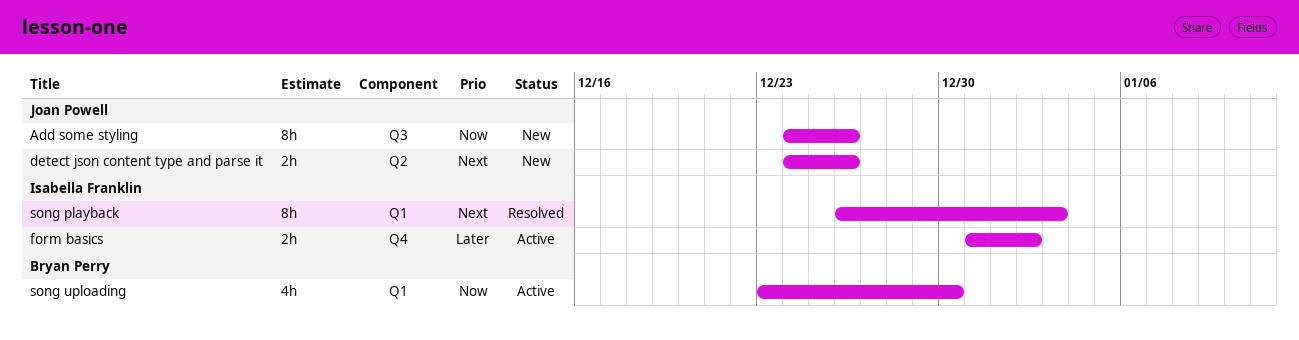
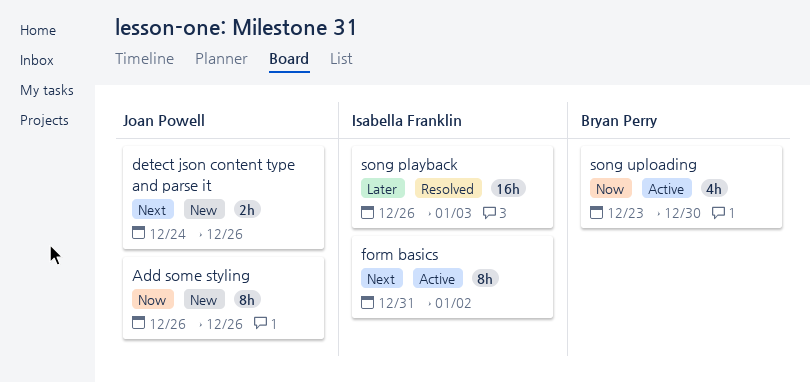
Add some styling, start: Dec 24 -> Dec 26
form basics, priority: Later -> Next
form basics, estimate: 2h -> 8h
song playback, priority: Next -> Later
song playback, estimate: 8h -> 16h

